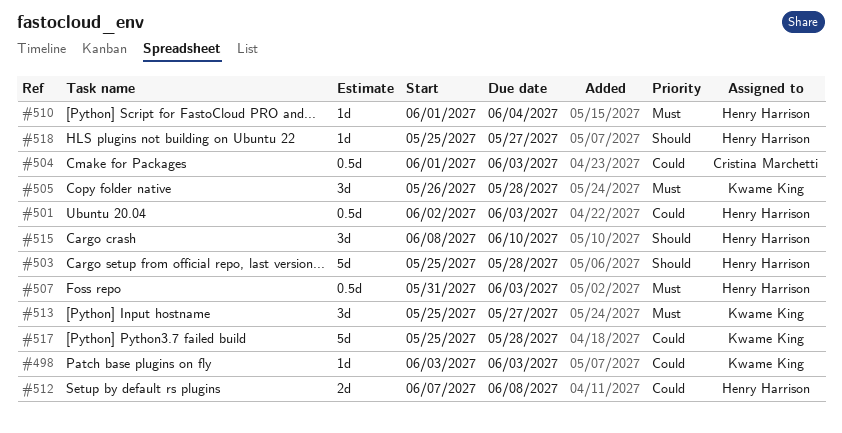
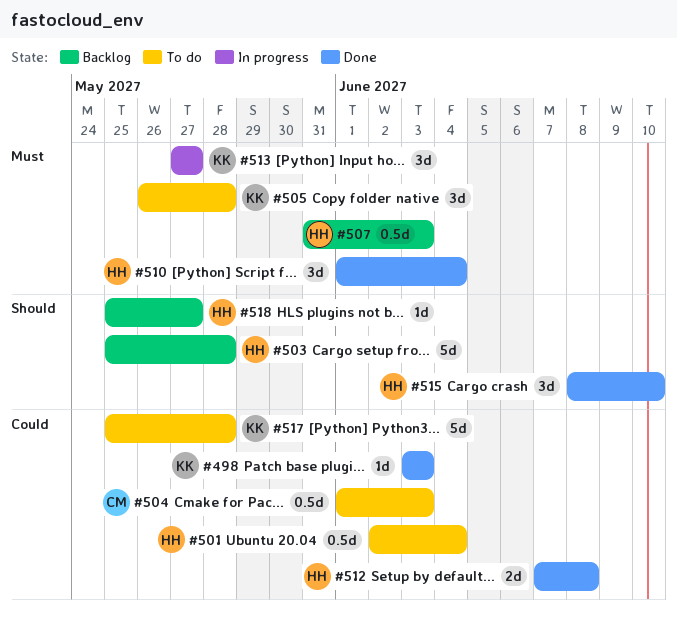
#501, due: Jun 3 -> Jun 4
#510, estimate: 1d -> 3d
#513, start: May 25 -> May 27

